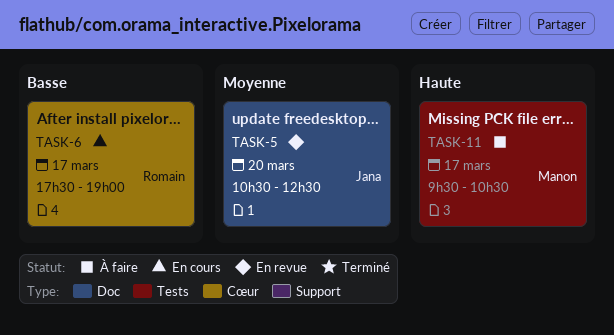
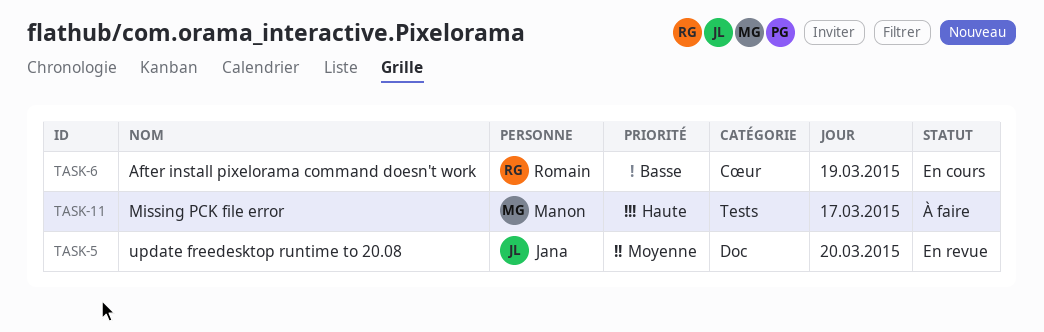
TASK-6, day: Mar 17 -> Mar 19

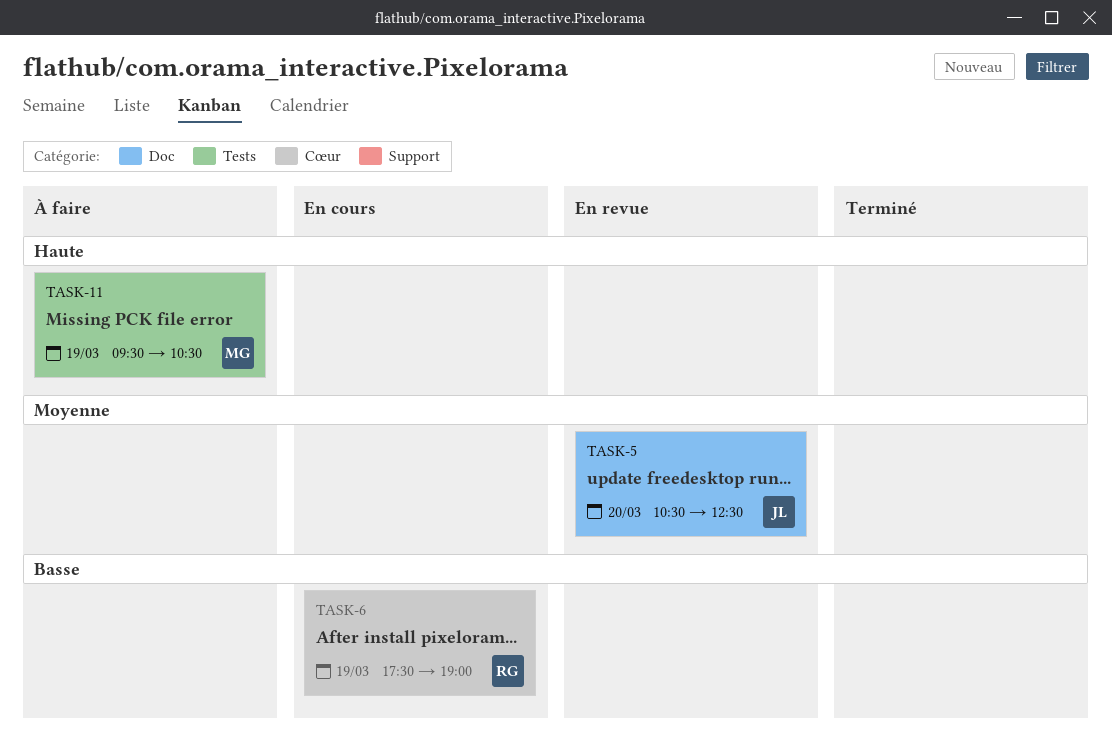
TASK-11, day: Mar 17 -> Mar 19

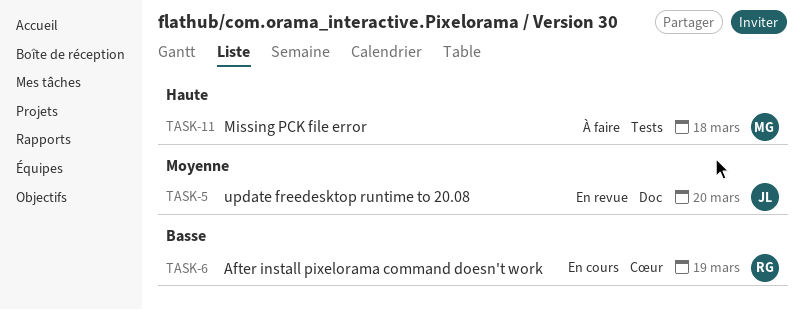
TASK-11, day: Mar 19 -> Mar 18

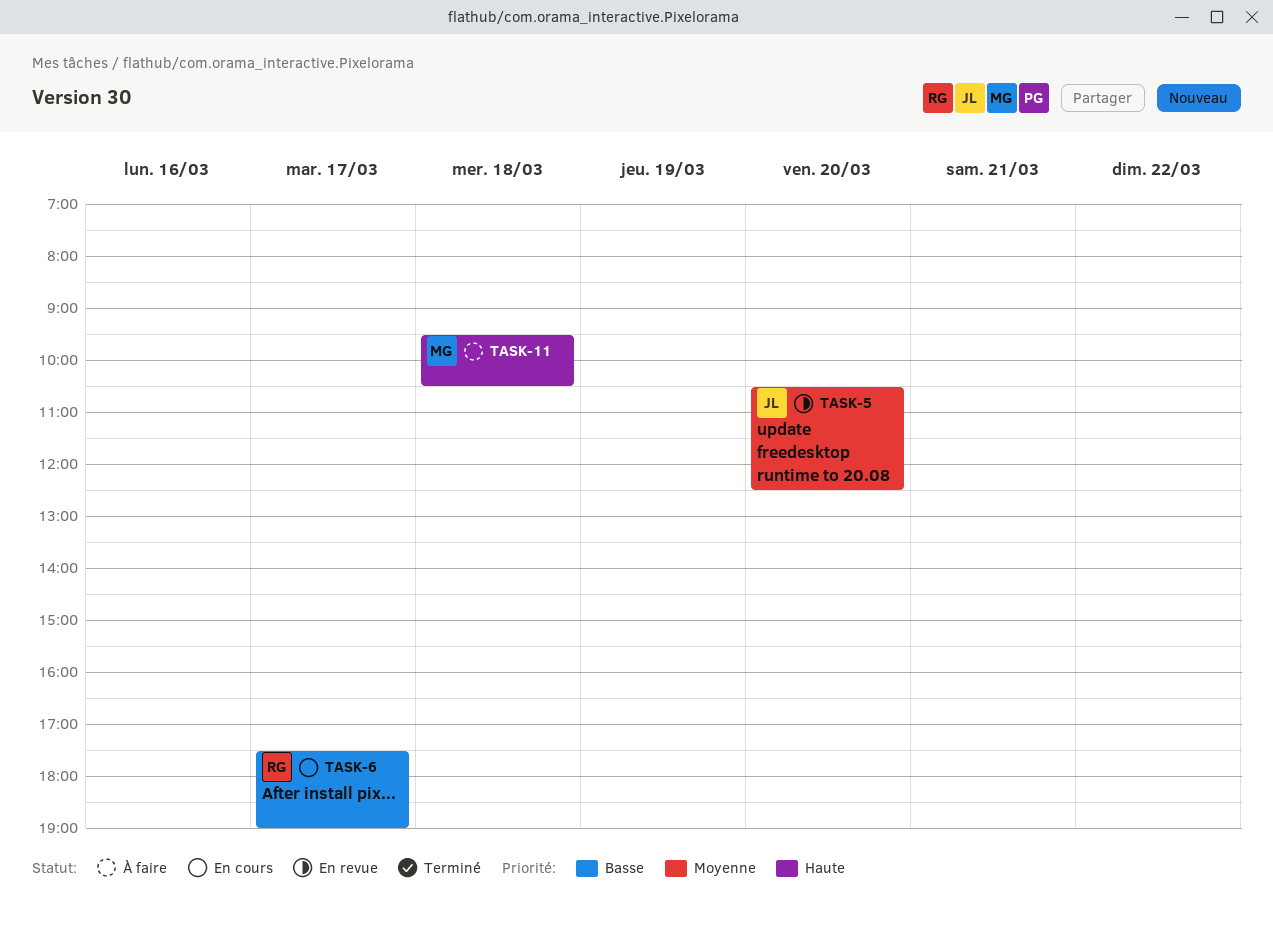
TASK-6, day: Mar 19 -> Mar 17

